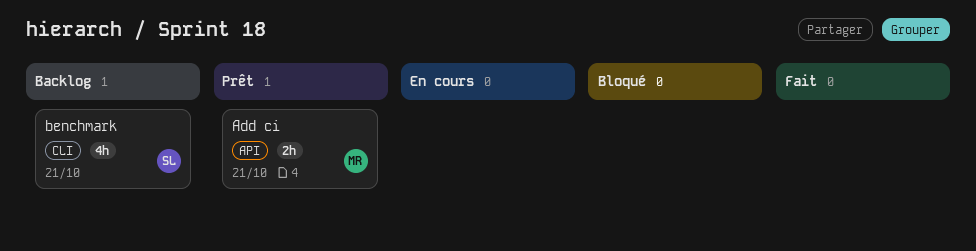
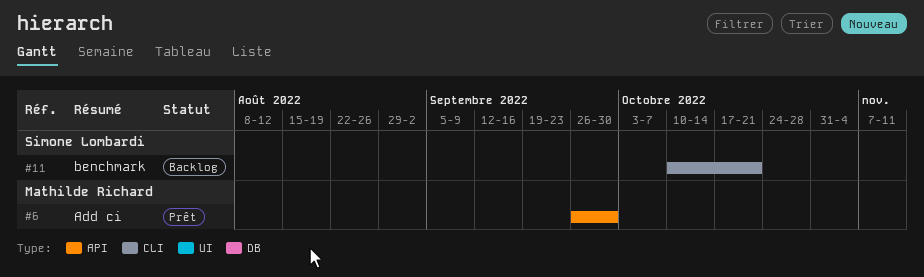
Add ci, due: Oct 21 -> Sep 30

